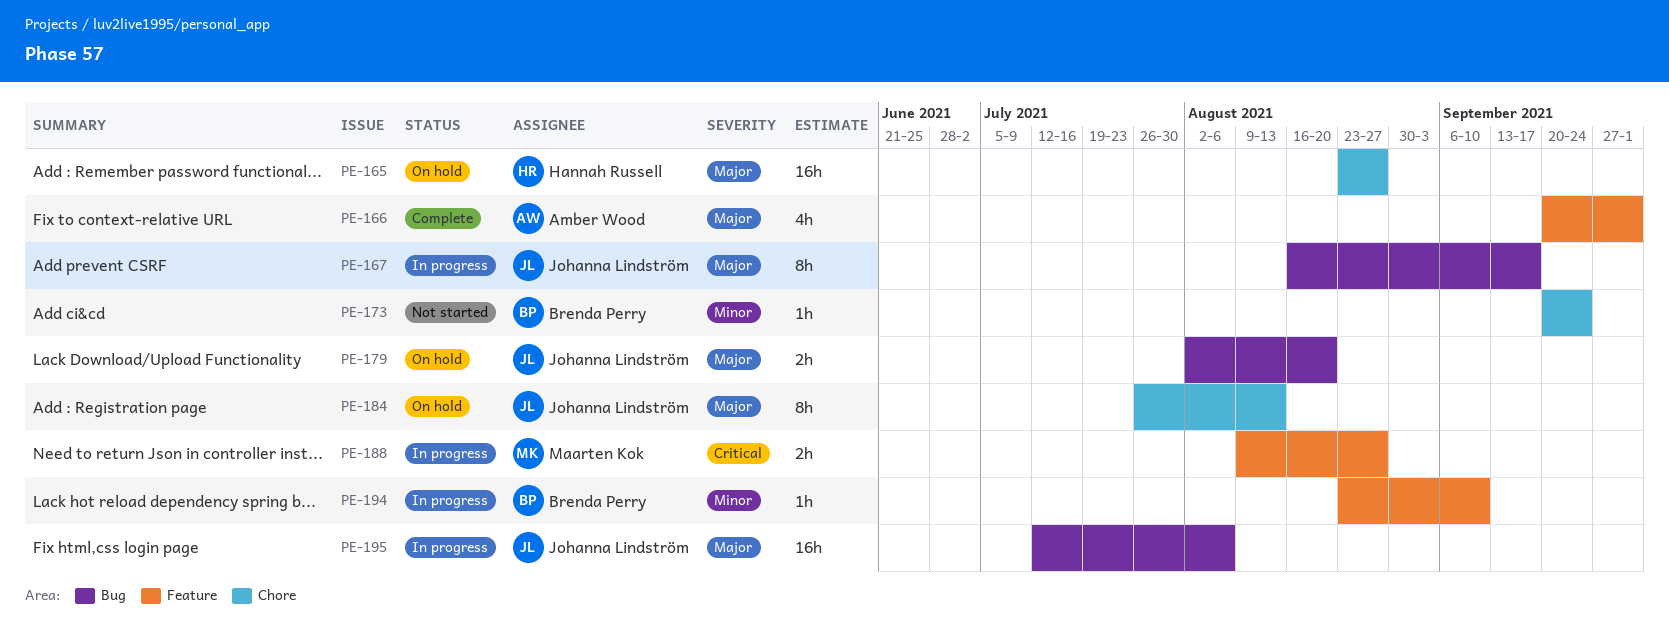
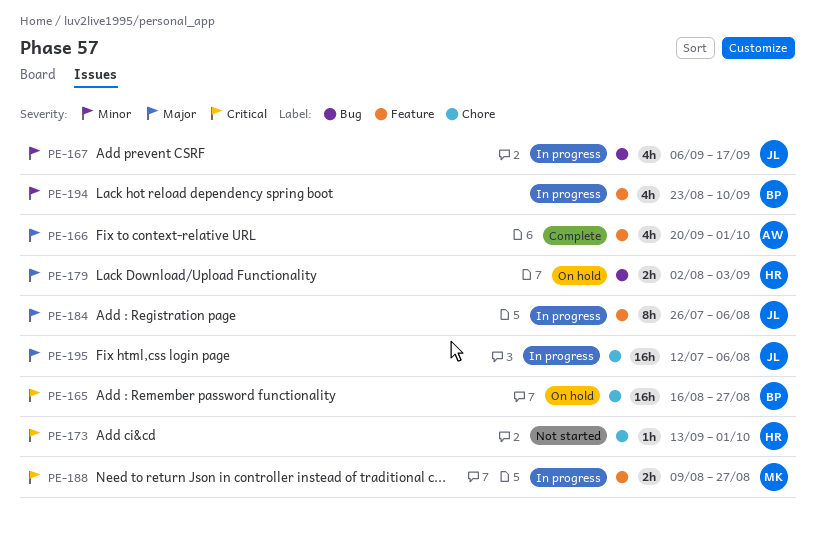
PE-165, owner: Hannah Russell -> Brenda Perry
PE-165, priority: Major -> Critical
PE-165, start: Aug 23 -> Aug 16
PE-167, priority: Major -> Minor
PE-167, estimate: 8h -> 4h
PE-167, start: Aug 16 -> Sep 6
PE-173, owner: Brenda Perry -> Hannah Russell
PE-173, priority: Minor -> Critical
PE-173, start: Sep 20 -> Sep 13
PE-173, due: Sep 24 -> Oct 1
PE-179, owner: Johanna Lindström -> Hannah Russell
PE-179, due: Aug 20 -> Sep 3
PE-184, status: On hold -> In progress
PE-184, label: Chore -> Feature
PE-184, due: Aug 13 -> Aug 6
PE-194, estimate: 1h -> 4h
PE-195, label: Bug -> Chore

